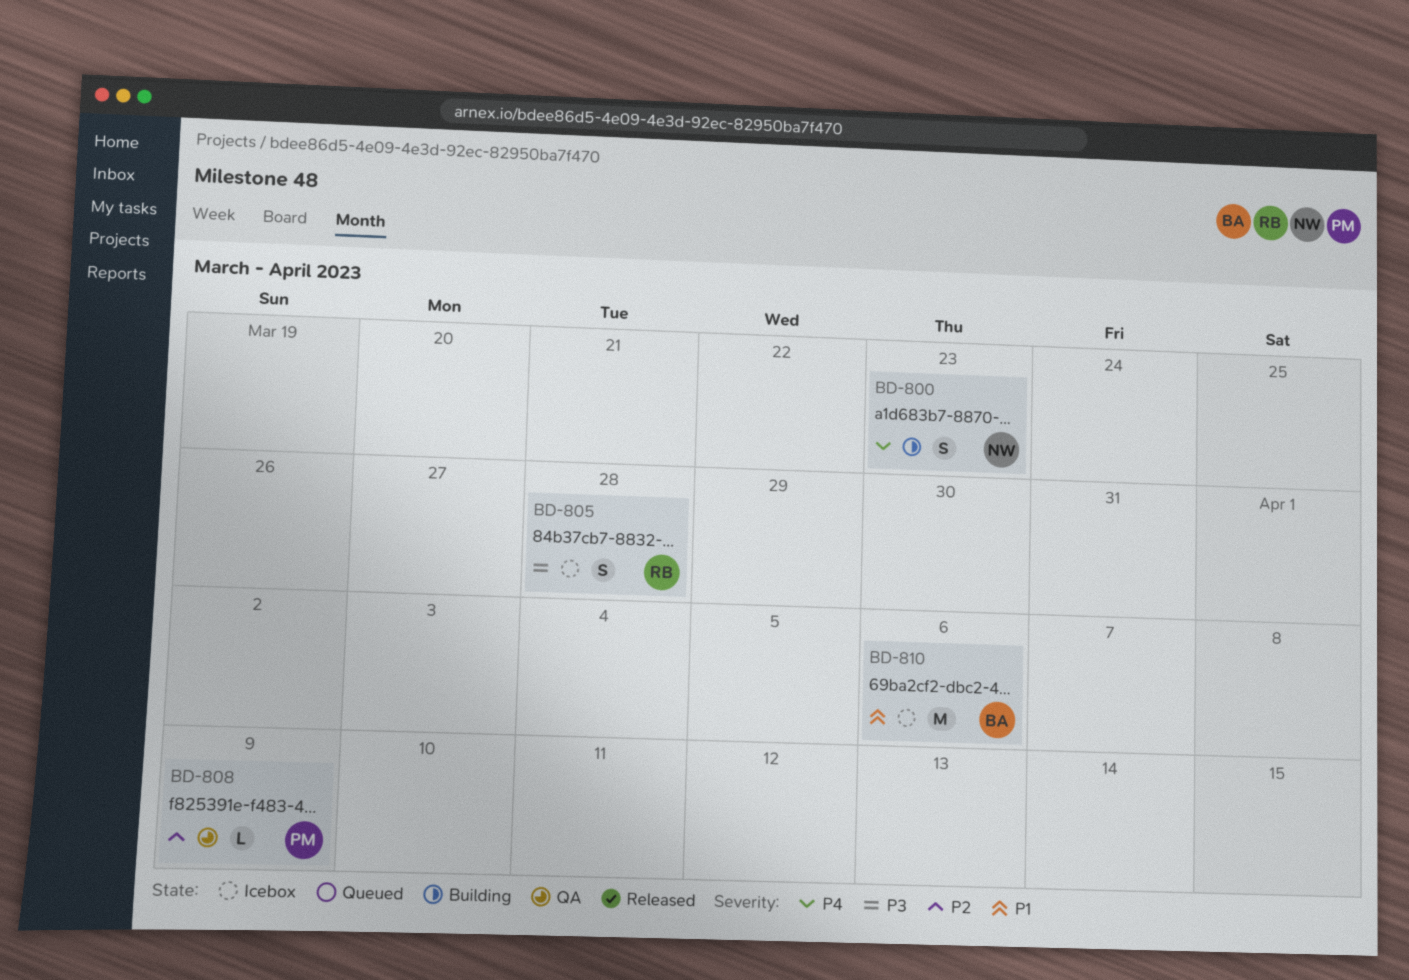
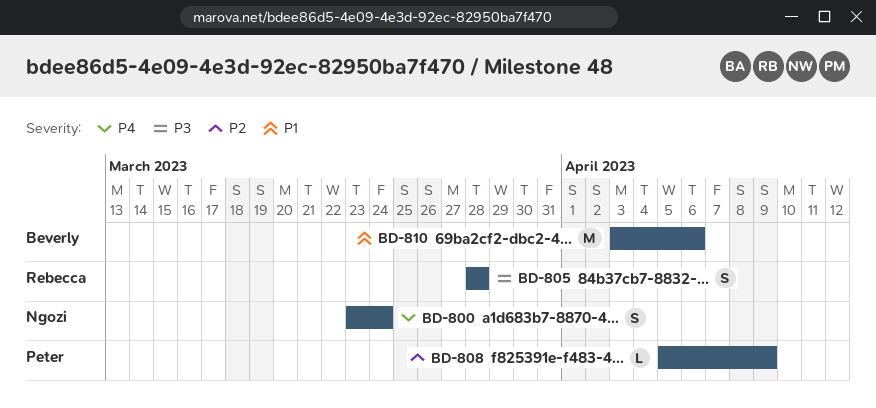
BD-800, due: Mar 23 -> Mar 24

